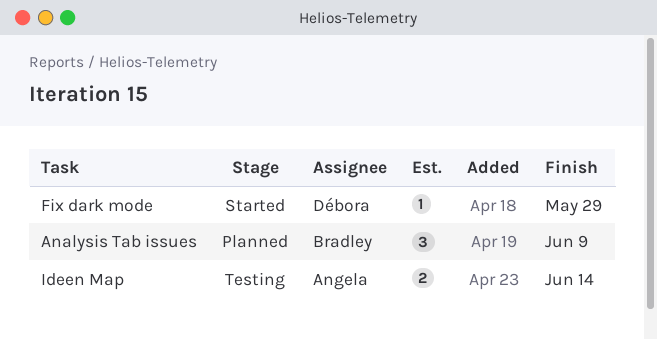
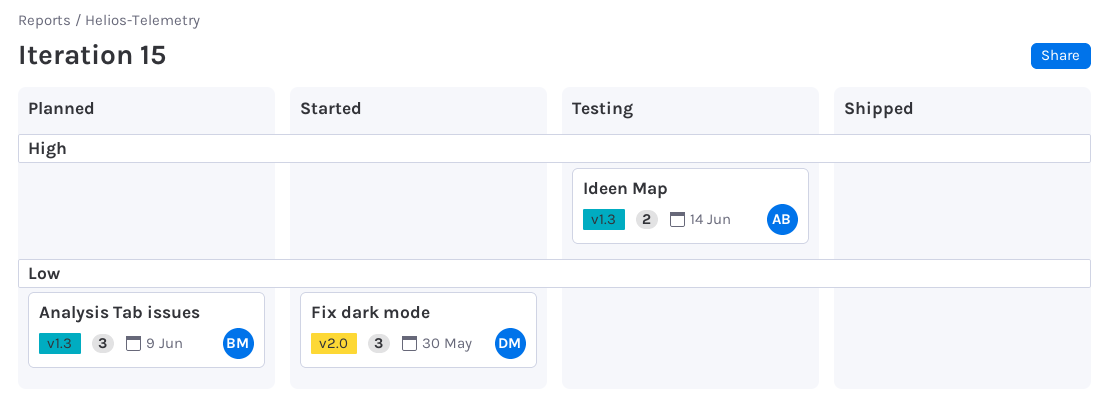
Fix dark mode, estimate: 1 -> 3
Fix dark mode, due: May 29 -> May 30

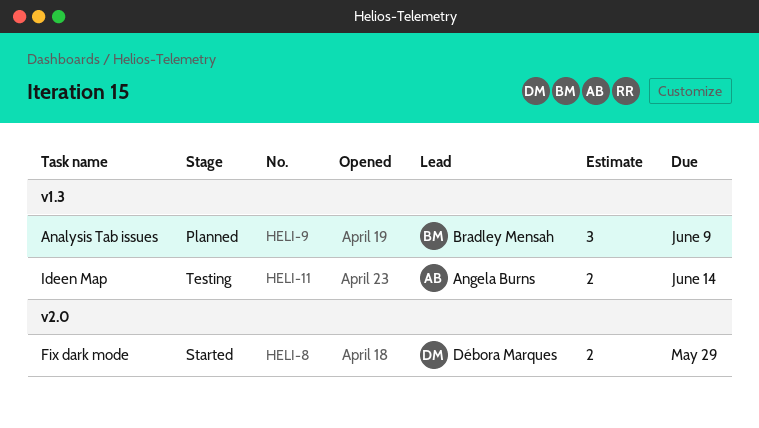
Fix dark mode, estimate: 3 -> 2
Fix dark mode, due: May 30 -> May 29

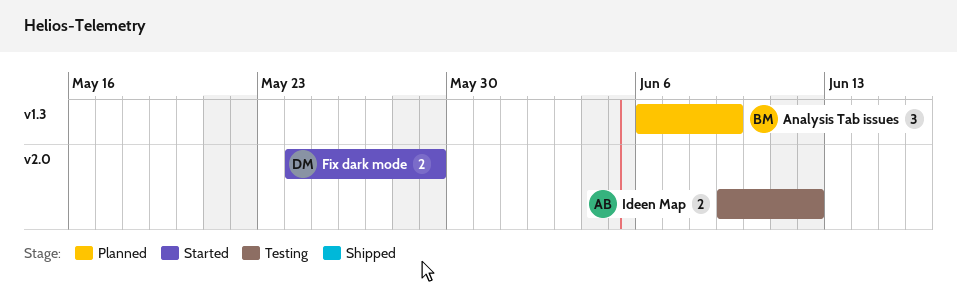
Ideen Map, label: v1.3 -> v2.0
Ideen Map, due: Jun 14 -> Jun 12

